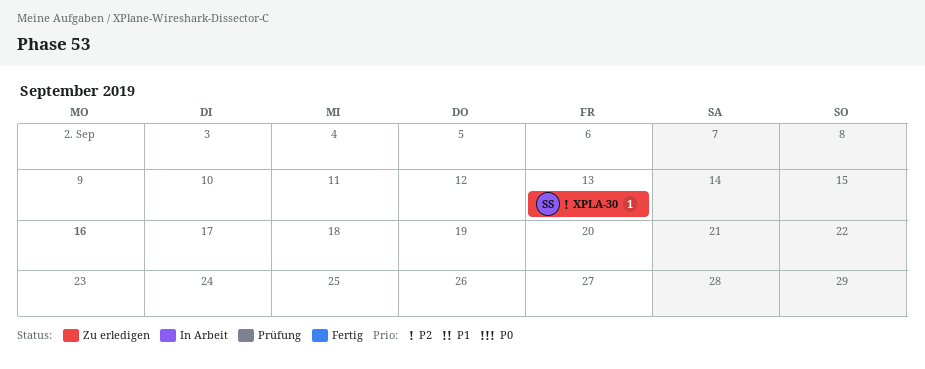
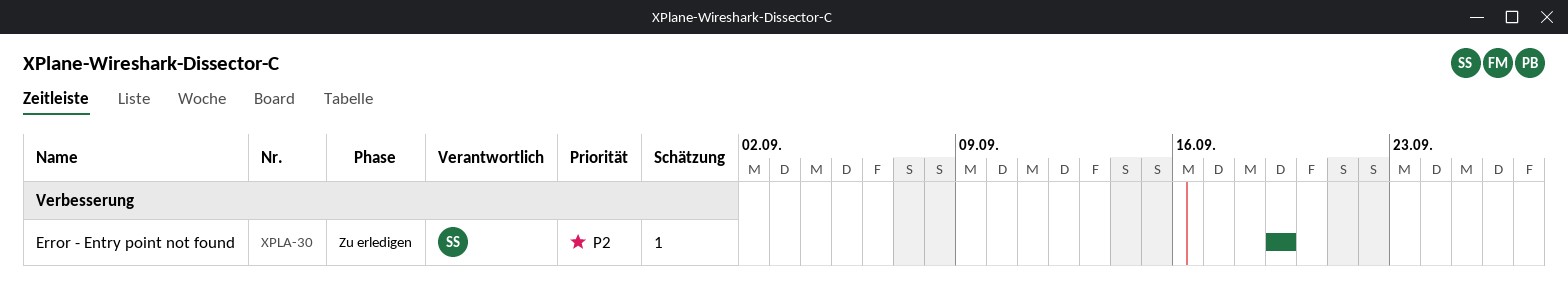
XPLA-30, start: Sep 13 -> Sep 19
XPLA-30, due: Sep 13 -> Sep 19

